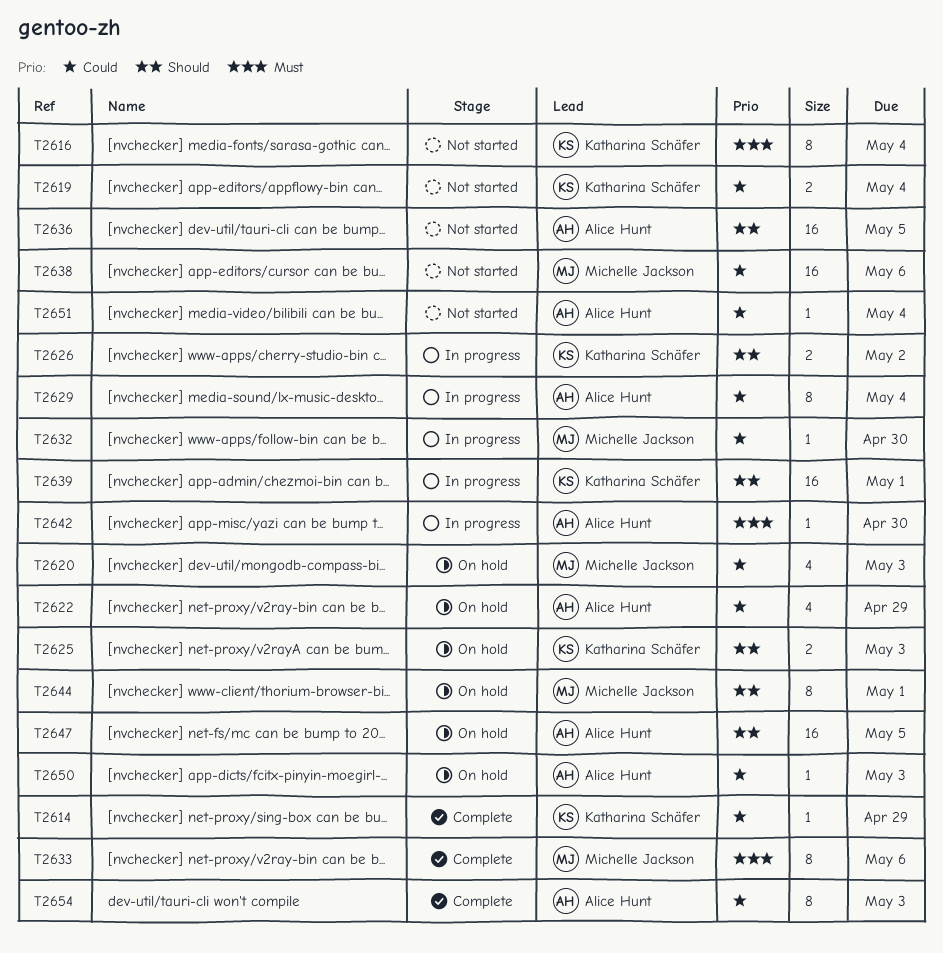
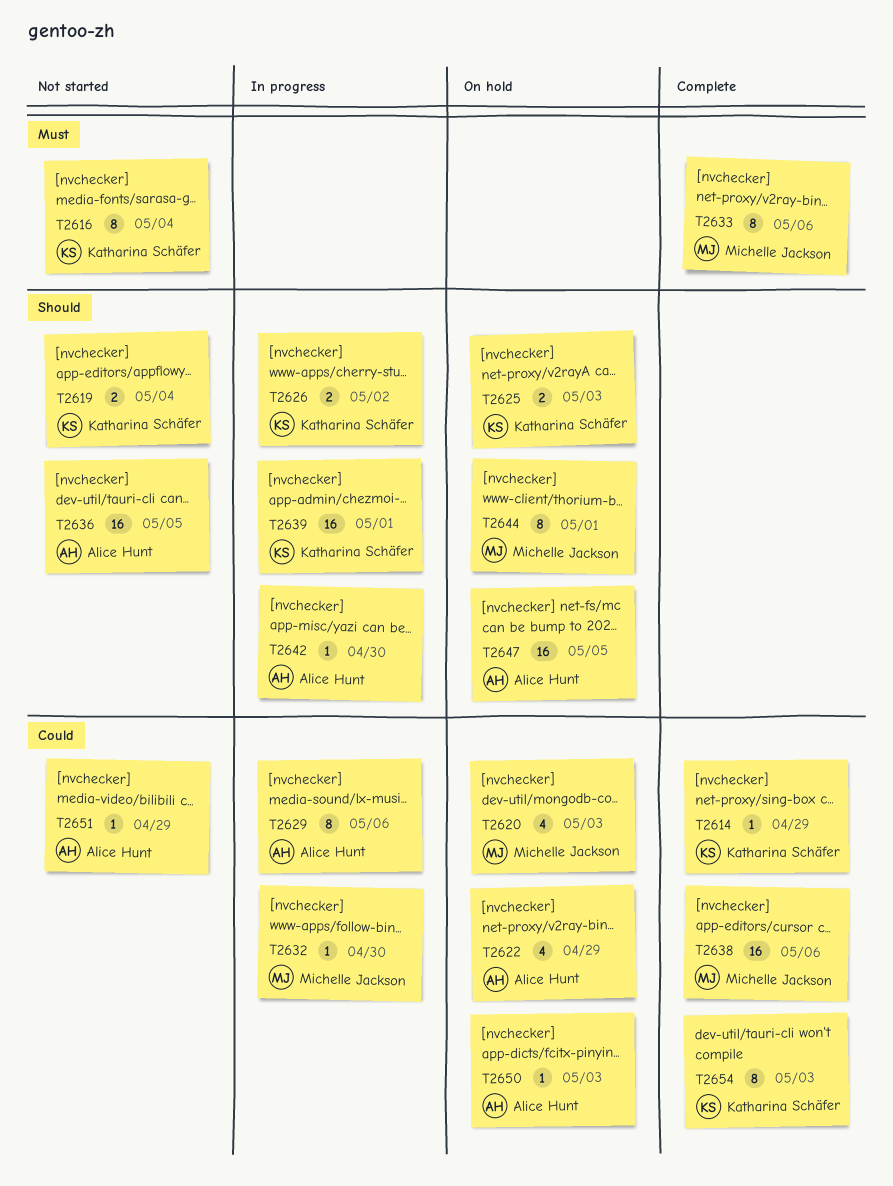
T2619, priority: Could -> Should
T2629, due: May 4 -> May 6
T2638, status: Not started -> Complete
T2642, priority: Must -> Should
T2651, due: May 4 -> Apr 29
T2654, owner: Alice Hunt -> Katharina Schäfer

